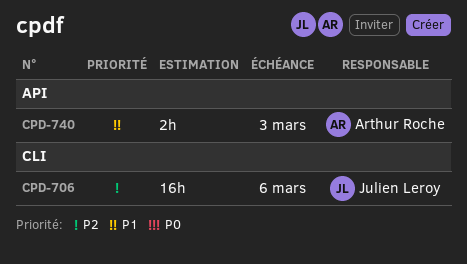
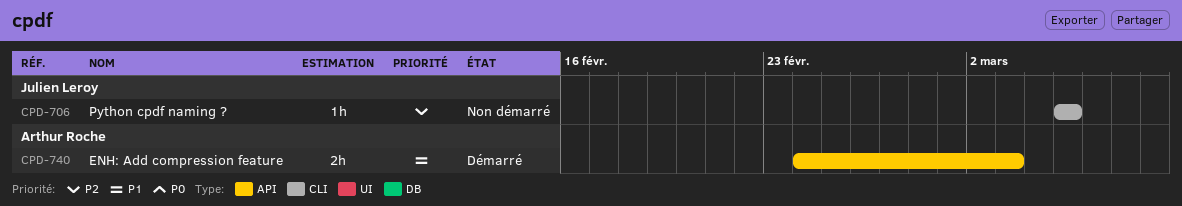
CPD-706, estimate: 16h -> 1h
CPD-706, due: Mar 6 -> Mar 5

